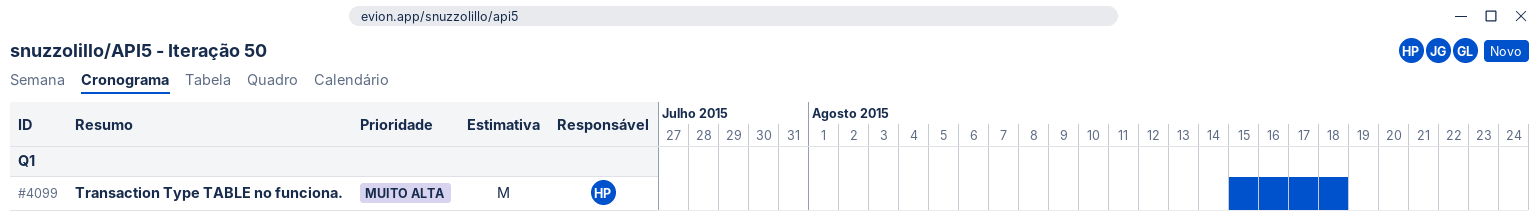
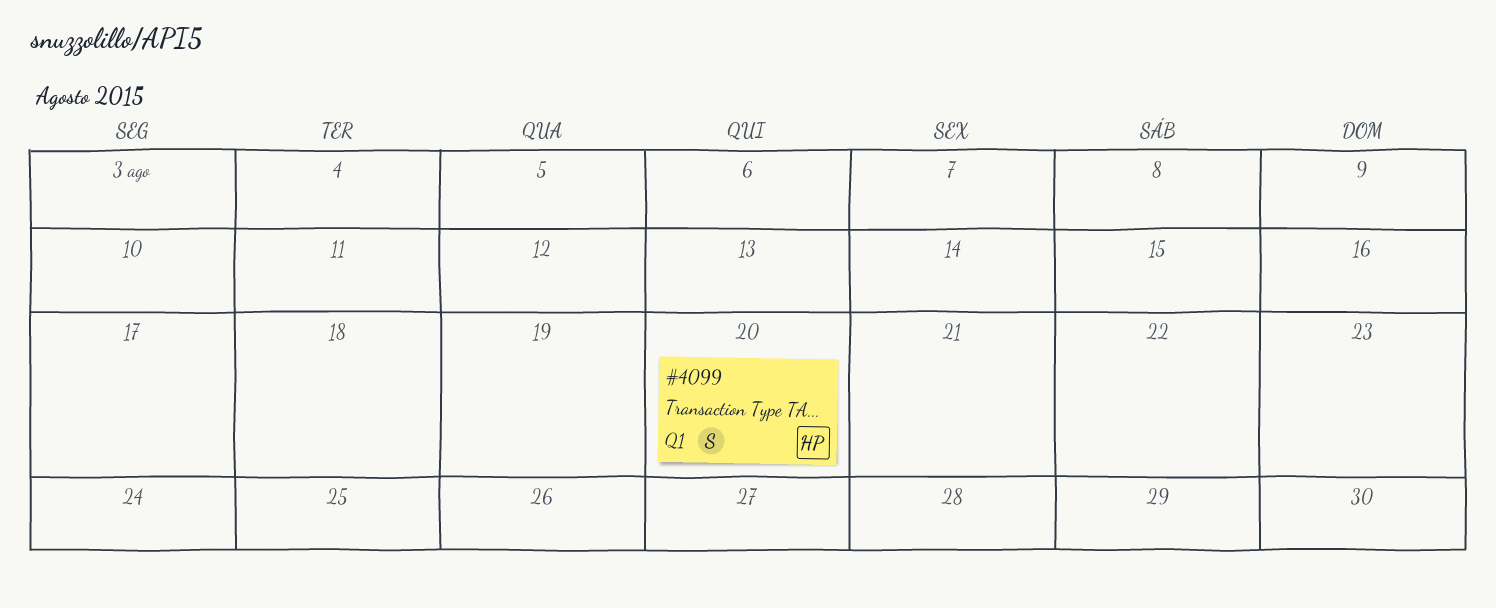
#4099, estimate: M -> S
#4099, due: Aug 18 -> Aug 20

